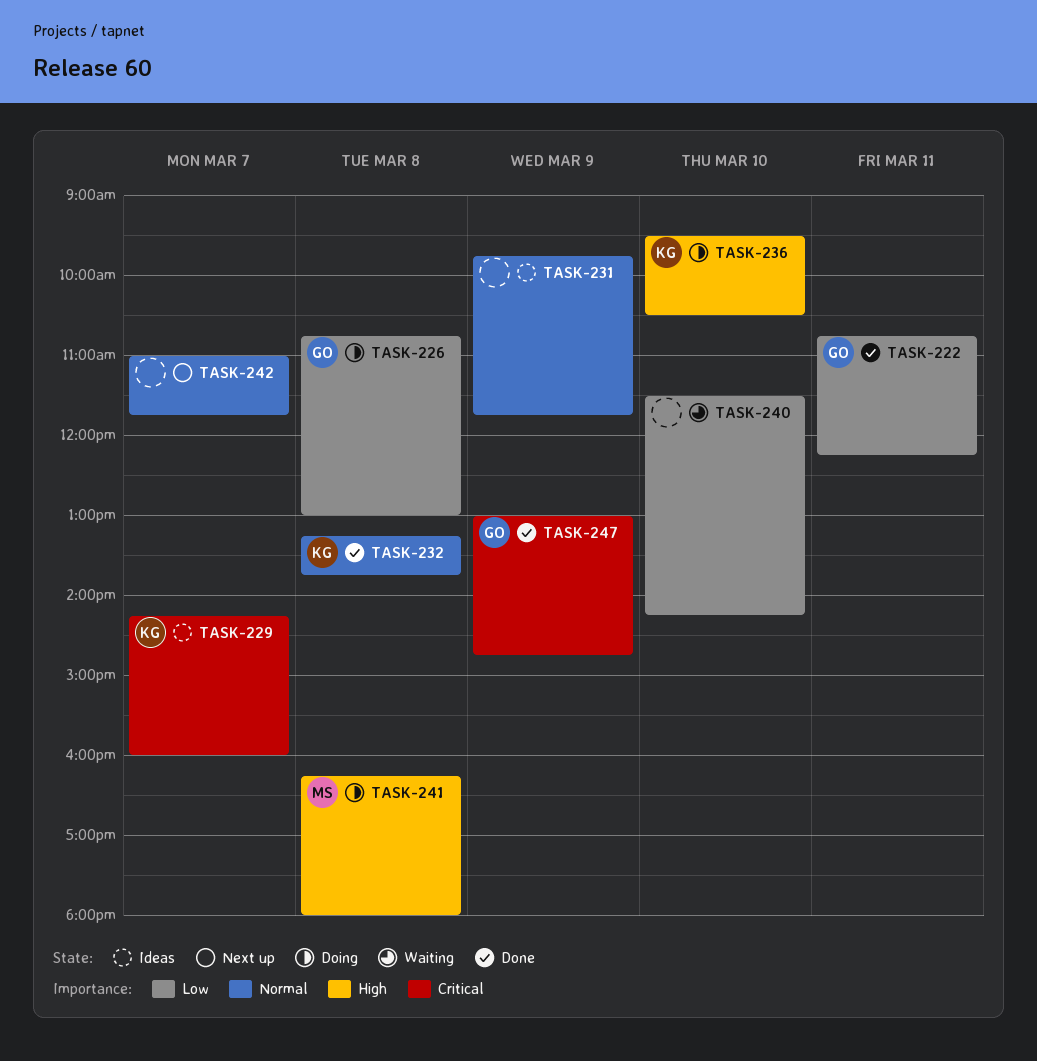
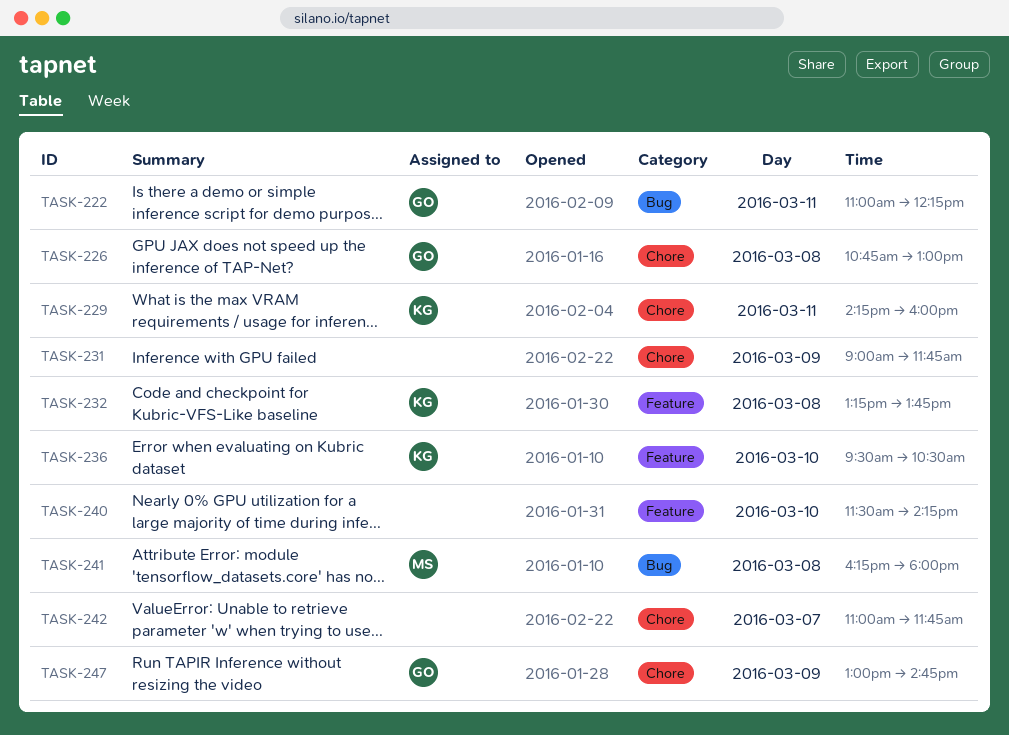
TASK-222, begins: 10:45 -> 11:00
TASK-229, day: Mar 7 -> Mar 11
TASK-231, begins: 09:45 -> 09:00

